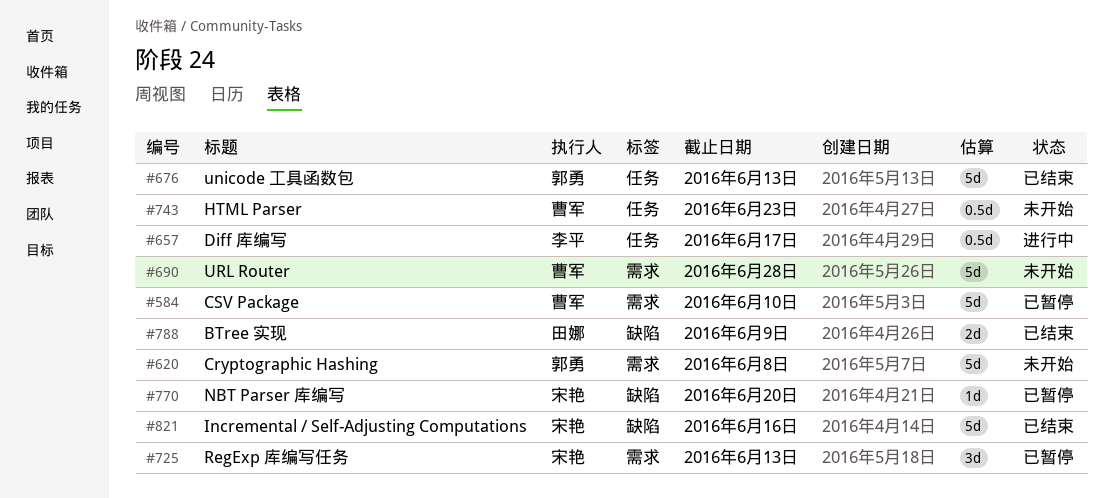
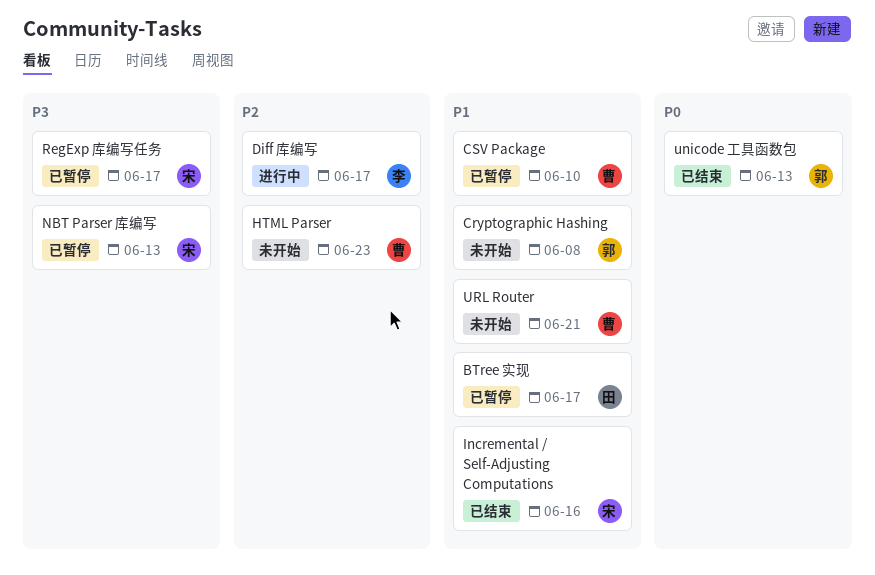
BTree 实现, status: 已结束 -> 已暂停
BTree 实现, due: Jun 9 -> Jun 17
NBT Parser 库编写, due: Jun 20 -> Jun 13
RegExp 库编写任务, due: Jun 13 -> Jun 17
URL Router, due: Jun 28 -> Jun 21

